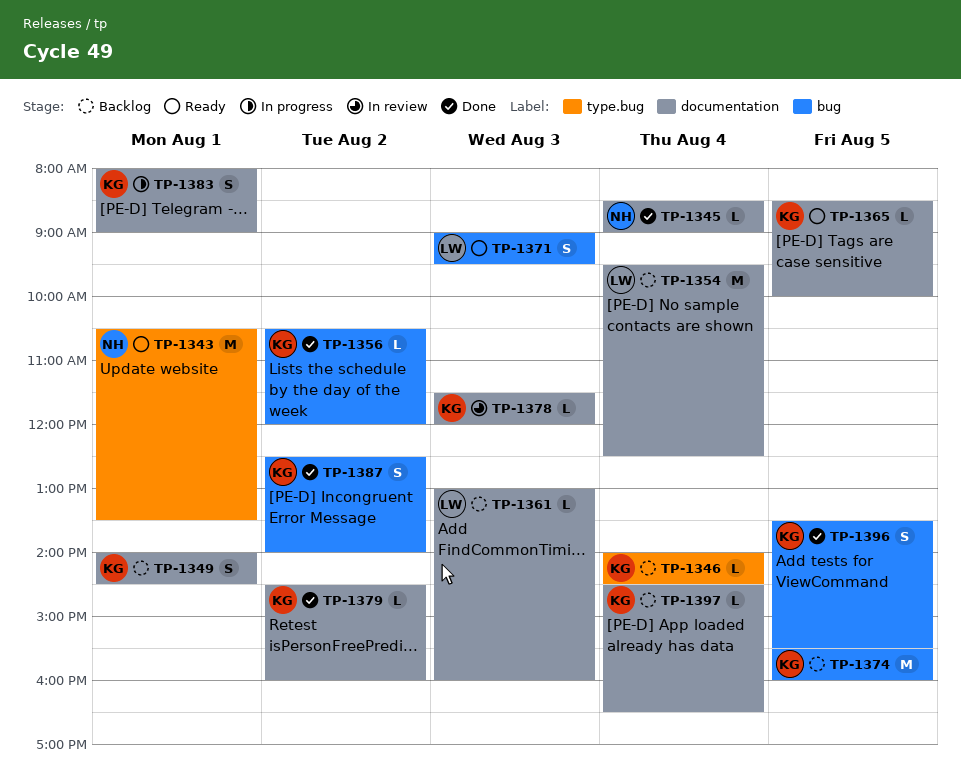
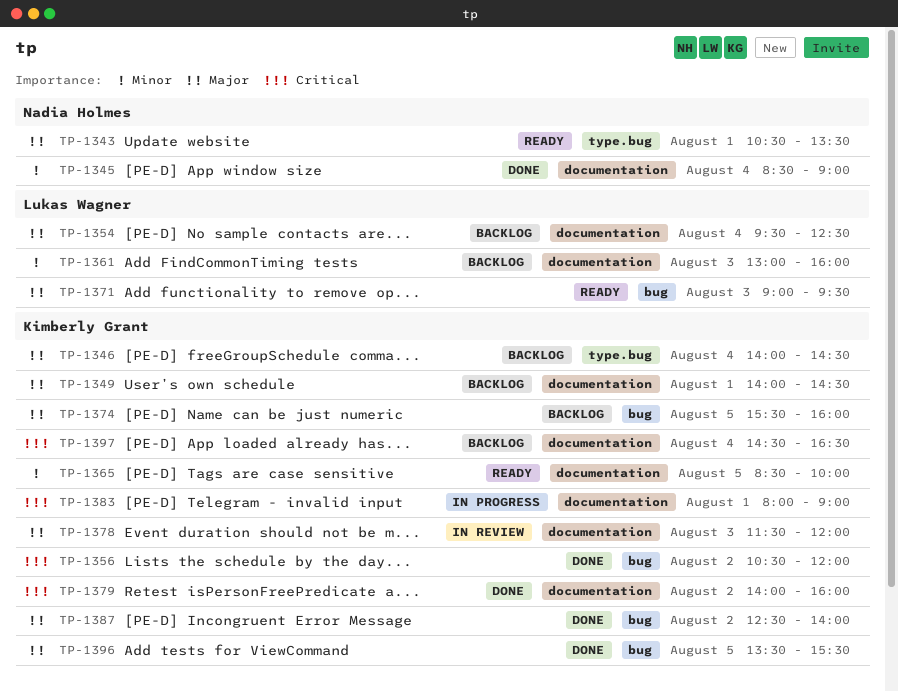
TP-1379, begins: 14:30 -> 14:00

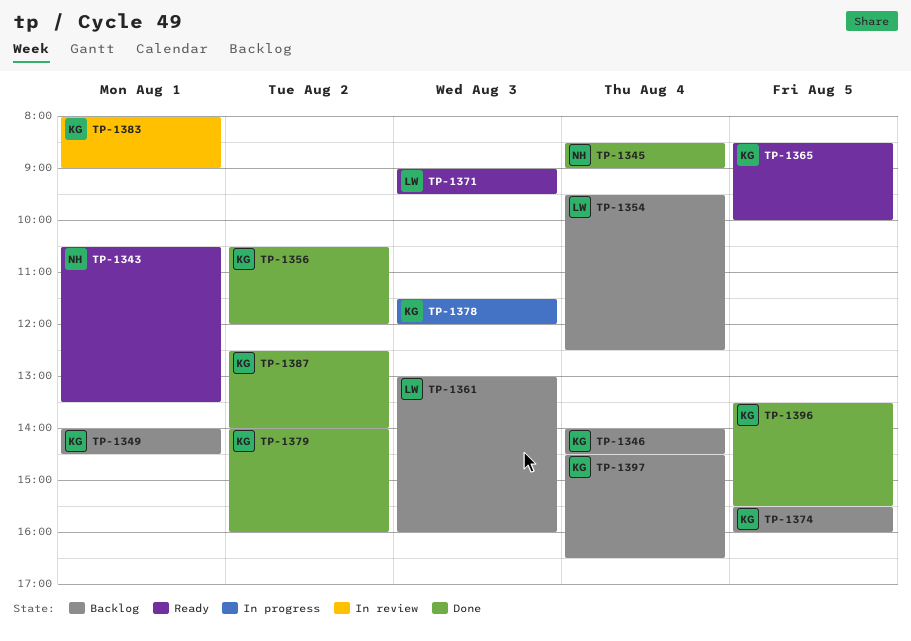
TP-1378, status: In review -> In progress
TP-1383, status: In progress -> In review

